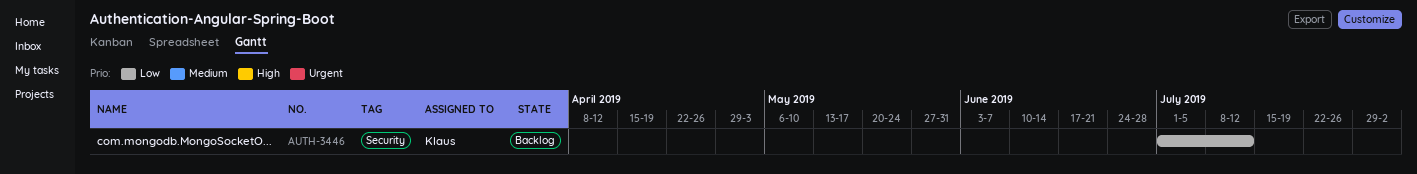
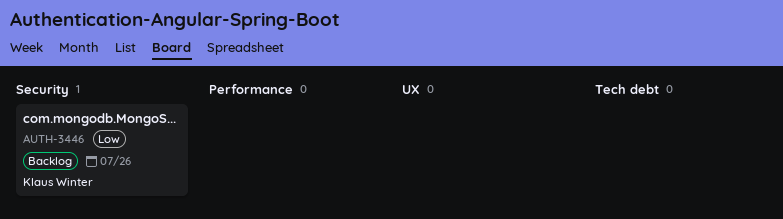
AUTH-3446, due: Jul 12 -> Jul 26

